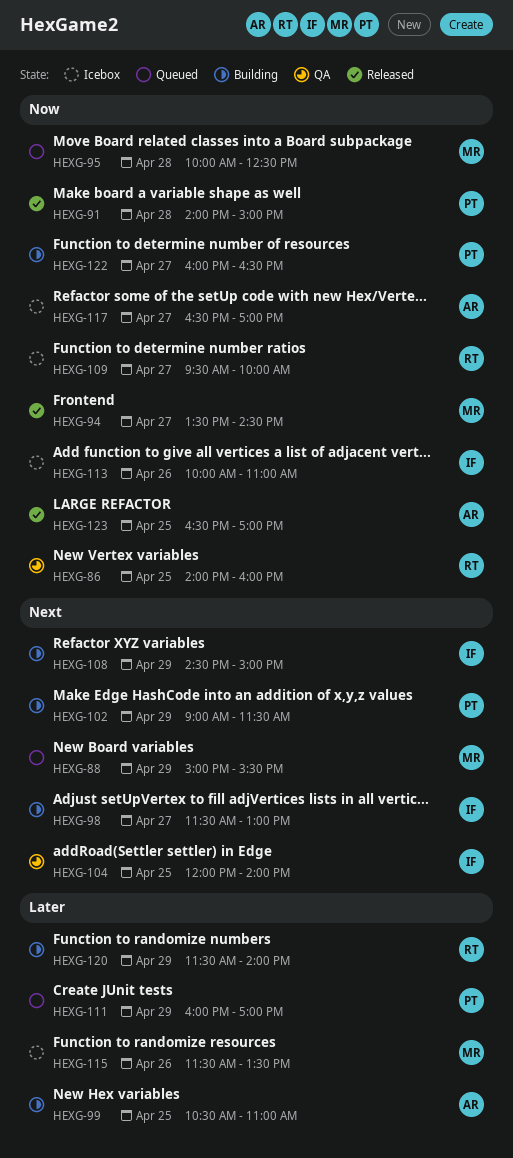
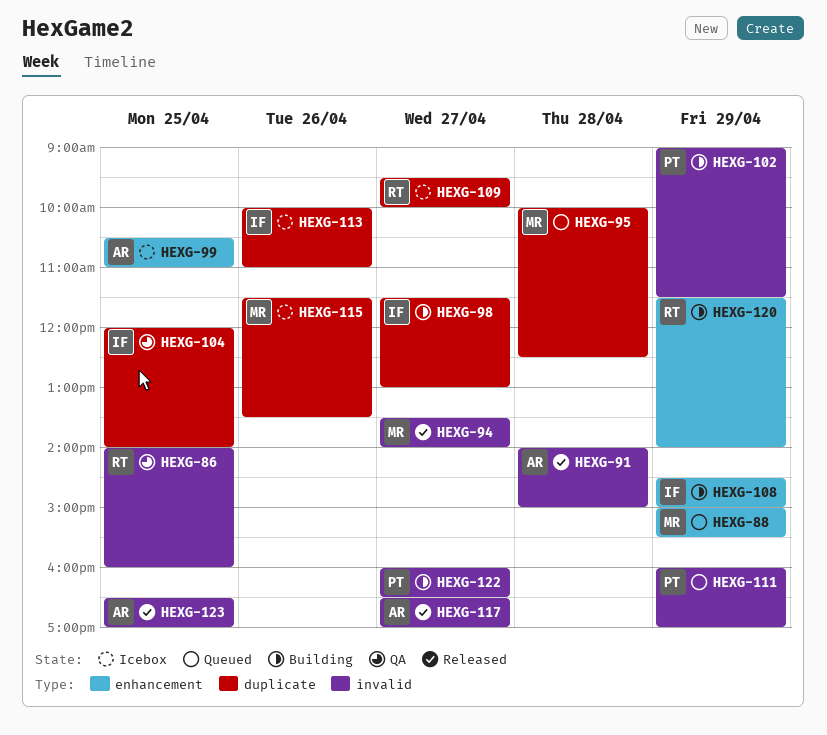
HEXG-91, owner: PT -> AR
HEXG-94, ends: 14:30 -> 14:00
HEXG-99, status: Building -> Icebox
HEXG-117, status: Icebox -> Released

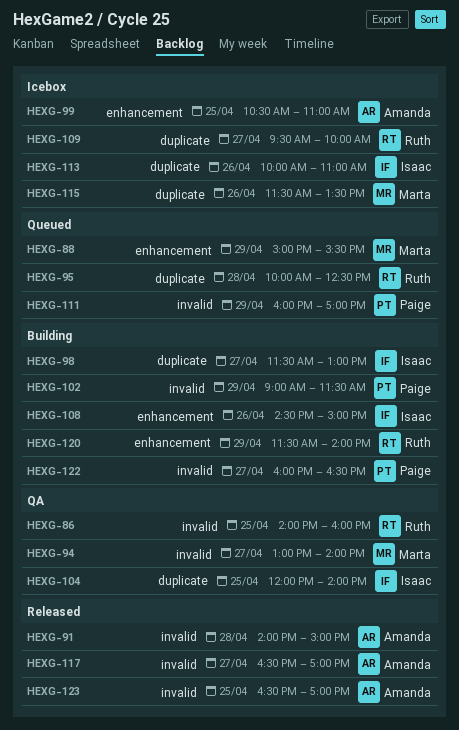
HEXG-94, status: Released -> QA
HEXG-94, begins: 13:30 -> 13:00
HEXG-95, owner: Marta -> Ruth
HEXG-108, day: Apr 29 -> Apr 26

